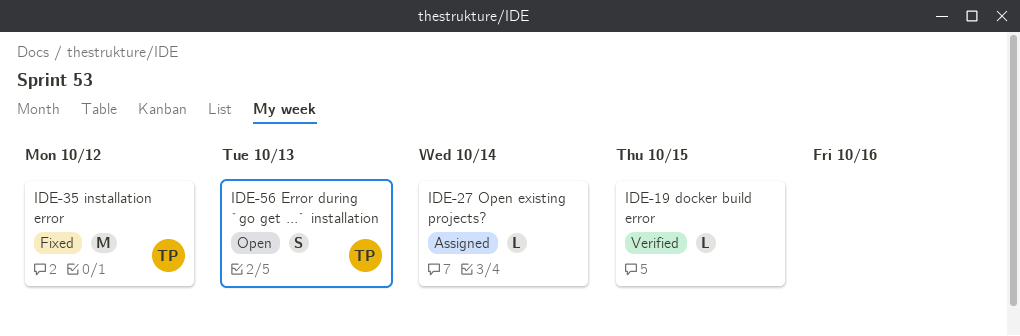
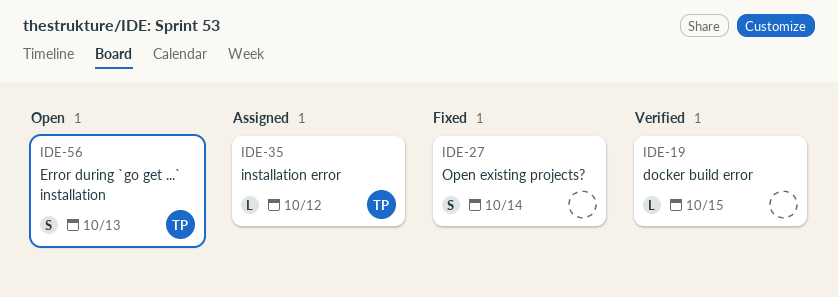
IDE-27, status: Assigned -> Fixed
IDE-27, estimate: L -> S
IDE-35, status: Fixed -> Assigned
IDE-35, estimate: M -> L

